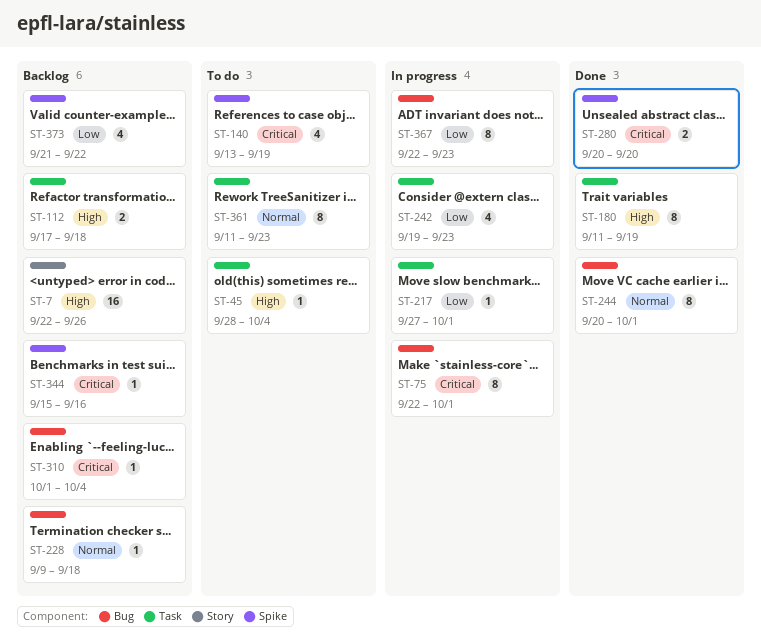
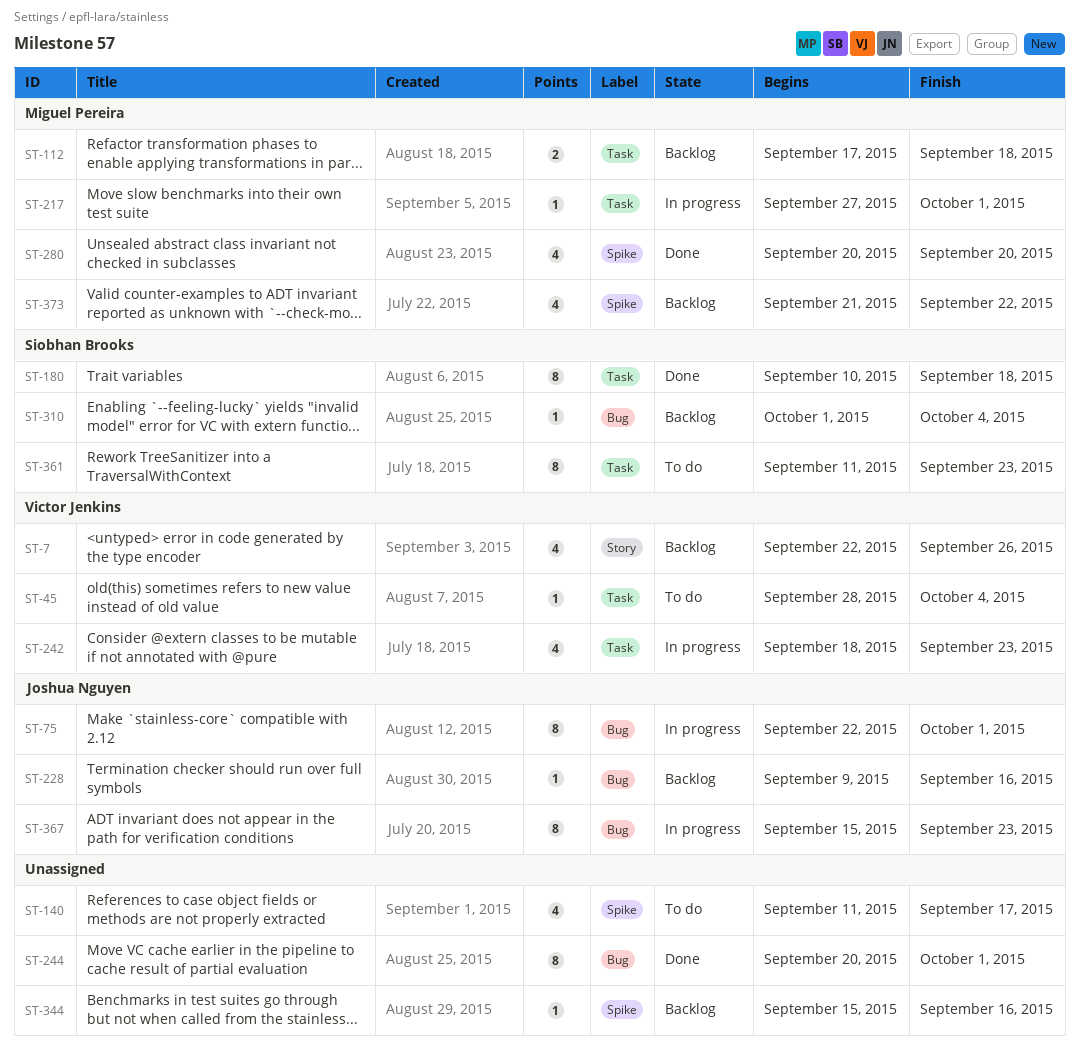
ST-7, estimate: 16 -> 4
ST-140, start: Sep 13 -> Sep 11
ST-140, due: Sep 19 -> Sep 17
ST-180, start: Sep 11 -> Sep 10
ST-180, due: Sep 19 -> Sep 18
ST-228, due: Sep 18 -> Sep 16
ST-242, start: Sep 19 -> Sep 18
ST-280, estimate: 2 -> 4
ST-367, start: Sep 22 -> Sep 15

